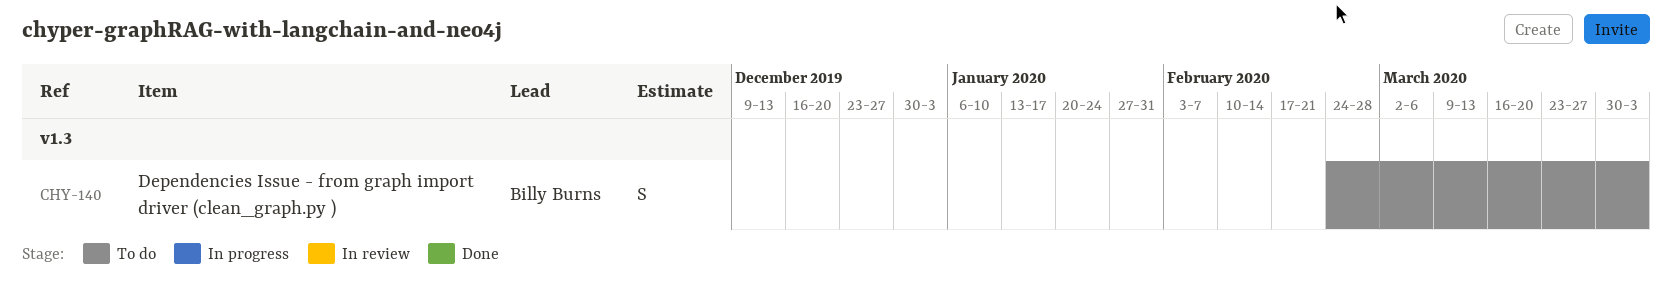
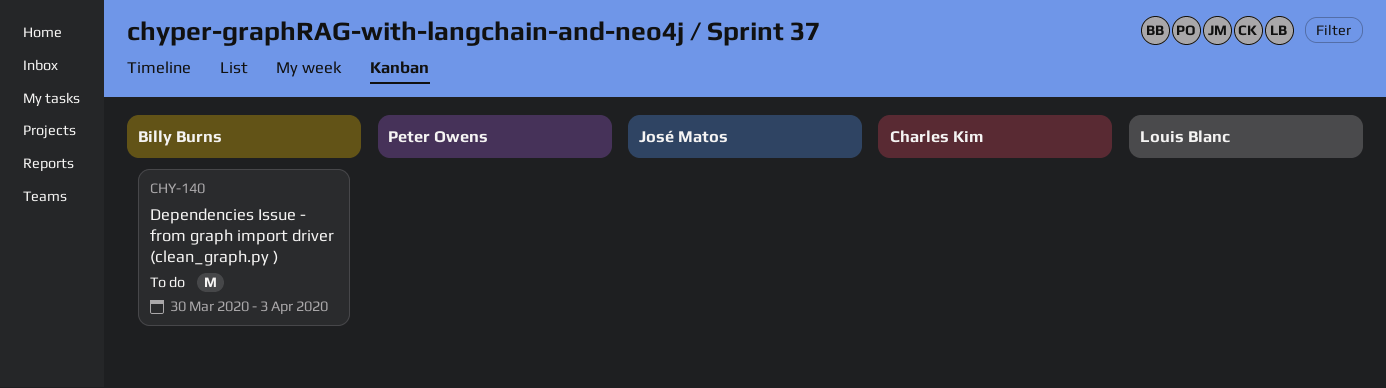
CHY-140, estimate: S -> M
CHY-140, start: Feb 24 -> Mar 30

